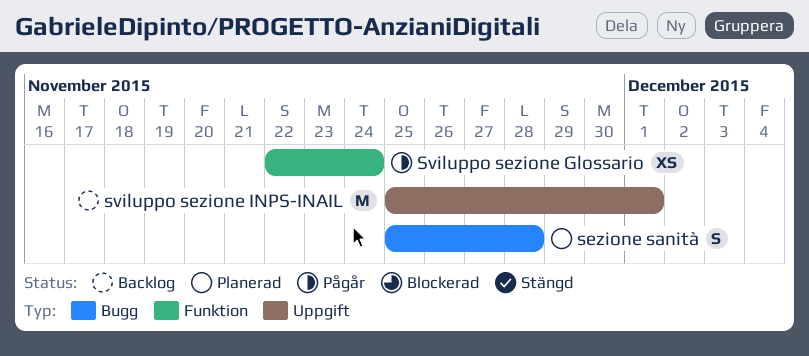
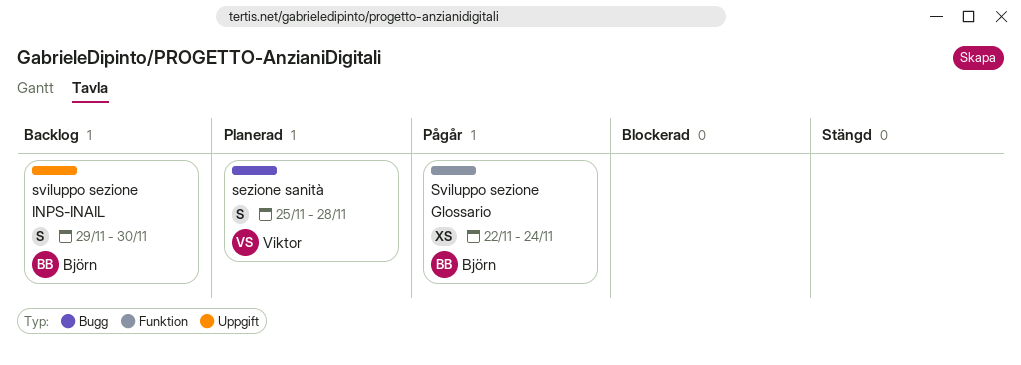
sviluppo sezione INPS-INAIL, estimate: M -> S
sviluppo sezione INPS-INAIL, start: Nov 25 -> Nov 29
sviluppo sezione INPS-INAIL, due: Dec 1 -> Nov 30

